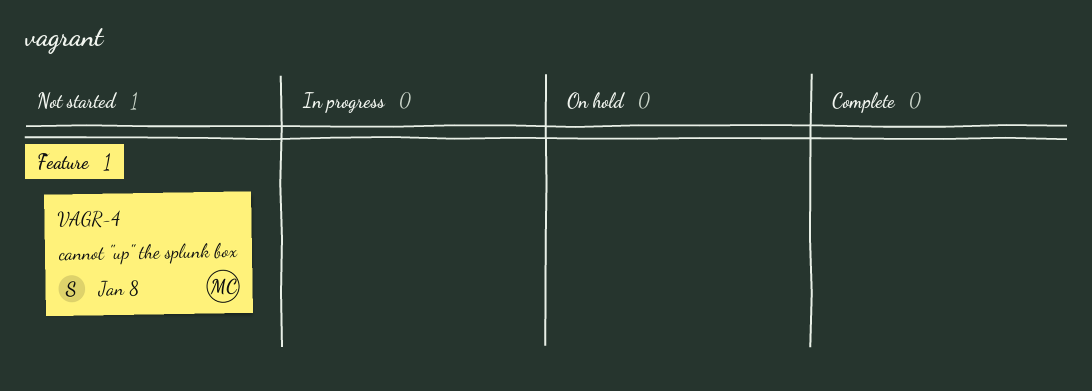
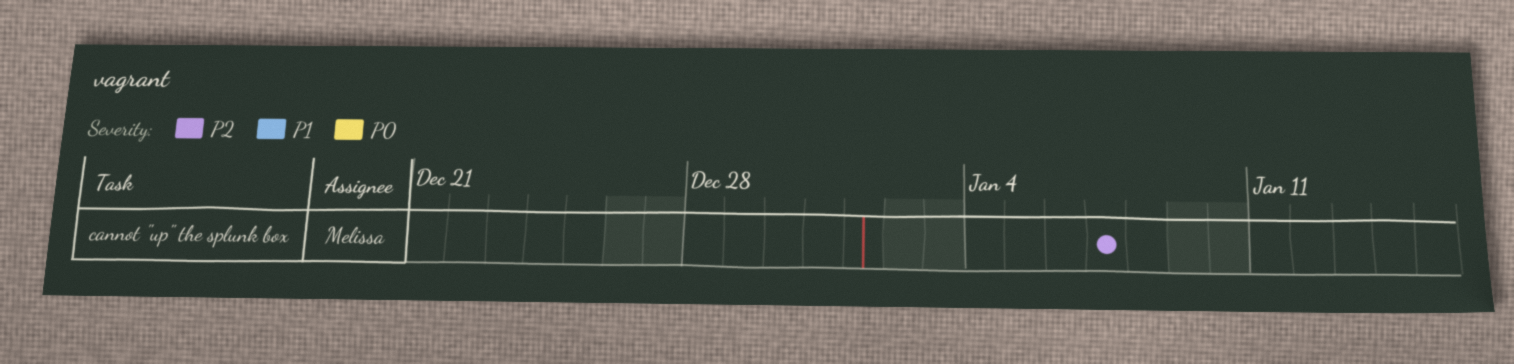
cannot "up" the splunk box, due: Jan 8 -> Jan 7

